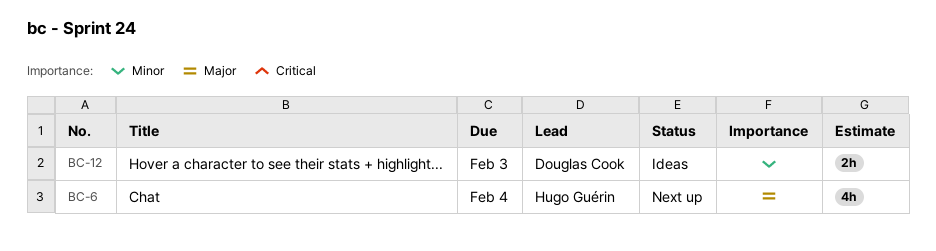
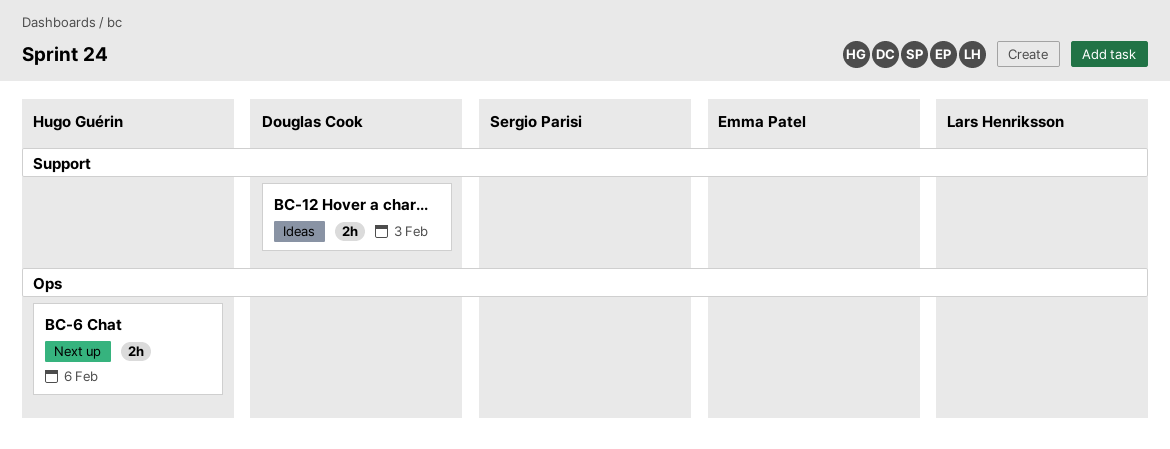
BC-6, estimate: 4h -> 2h
BC-6, due: Feb 4 -> Feb 6

